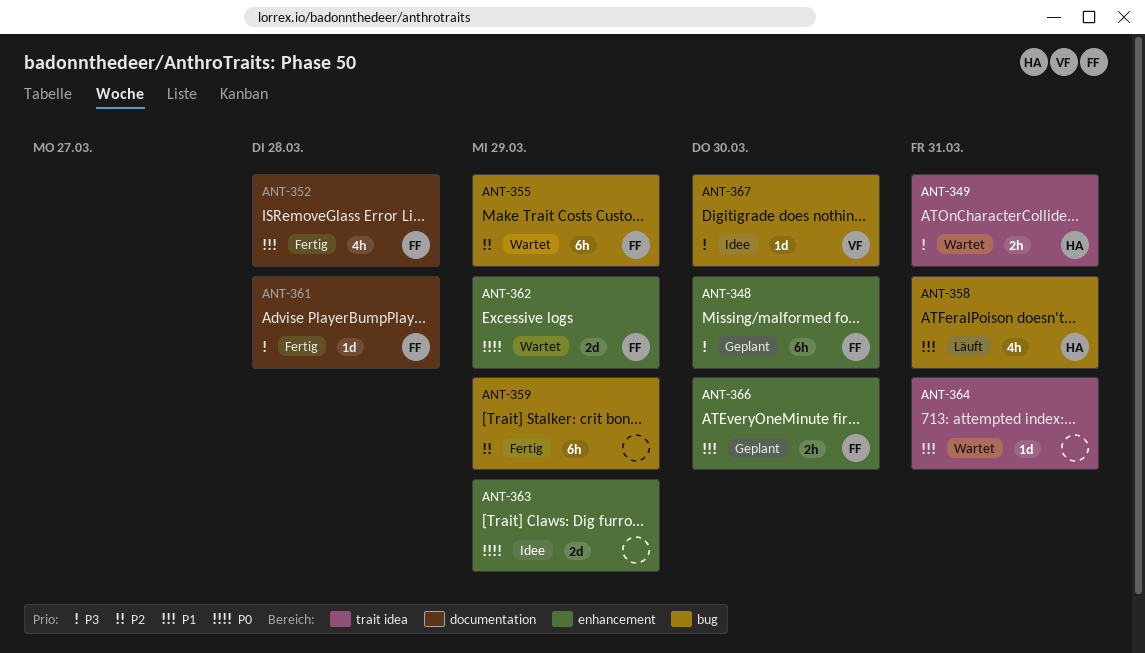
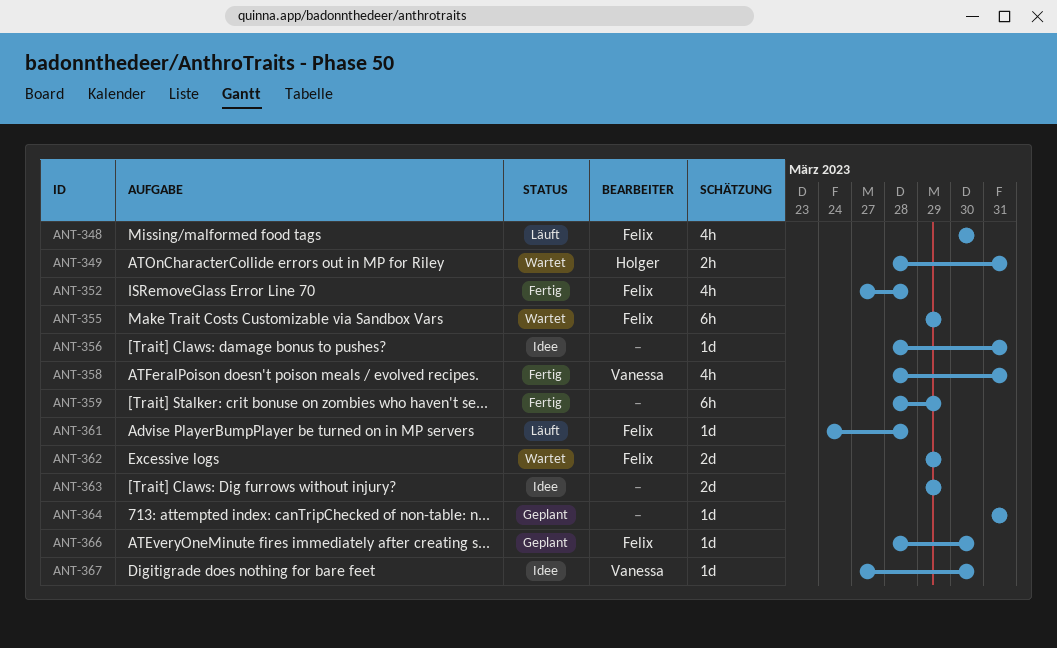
ANT-348, status: Geplant -> Läuft
ANT-348, estimate: 6h -> 4h
ANT-356: none -> present
ANT-358, status: Läuft -> Fertig
ANT-358, owner: Holger -> Vanessa
ANT-361, status: Fertig -> Läuft
ANT-364, status: Wartet -> Geplant
ANT-366, estimate: 2h -> 1d

